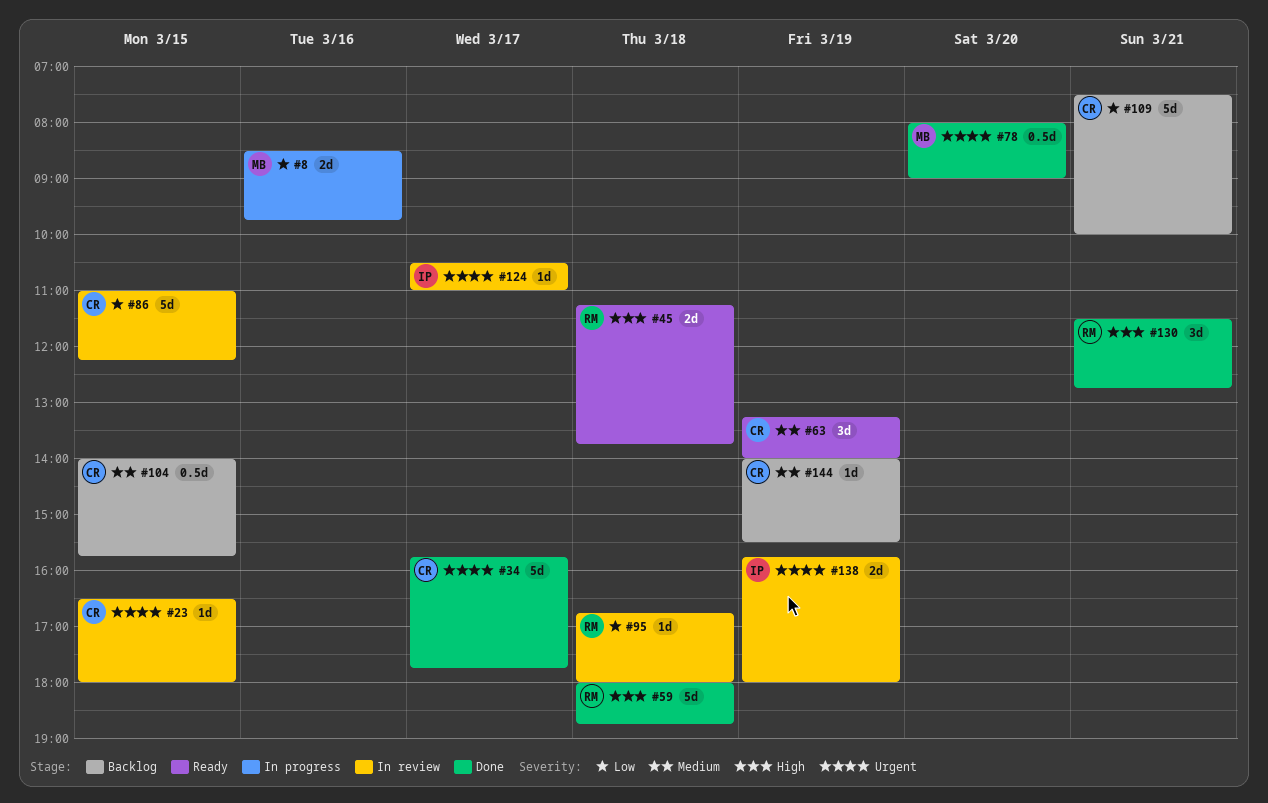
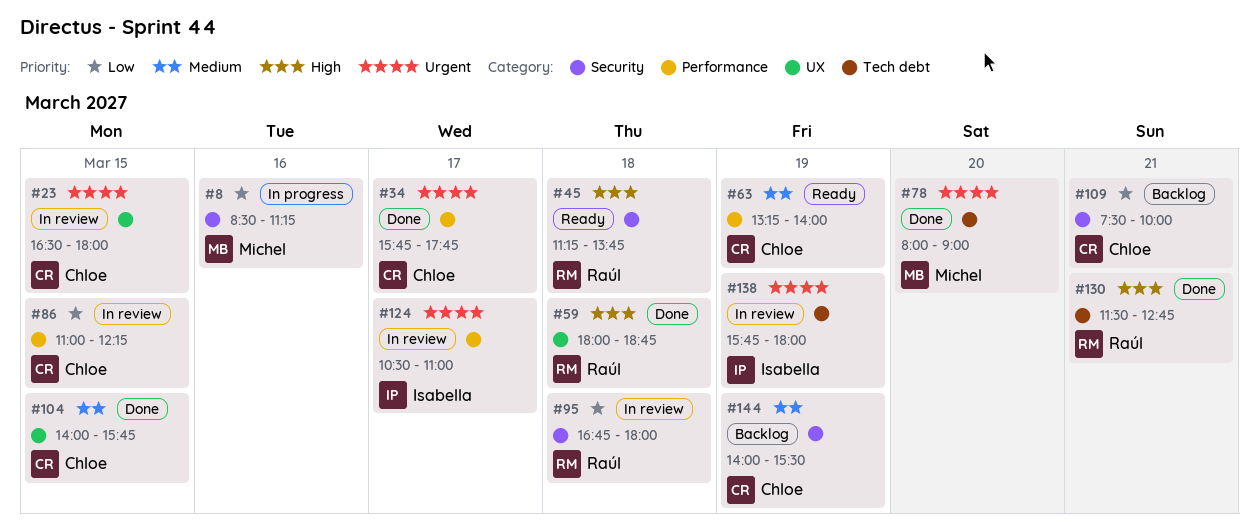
#8, ends: 09:45 -> 11:15
#104, status: Backlog -> Done

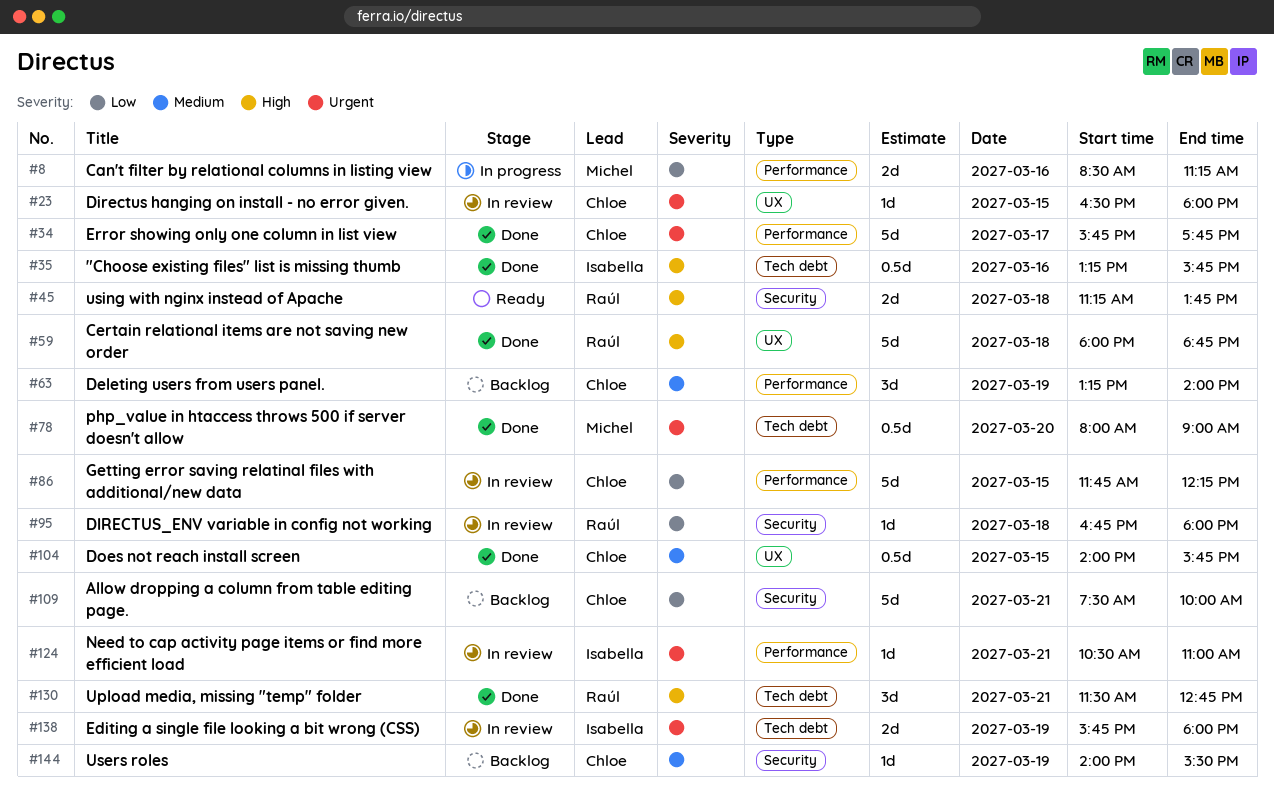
#8, label: Security -> Performance
#35: none -> present
#63, status: Ready -> Backlog
#86, begins: 11:00 -> 11:45
#124, day: Mar 17 -> Mar 21

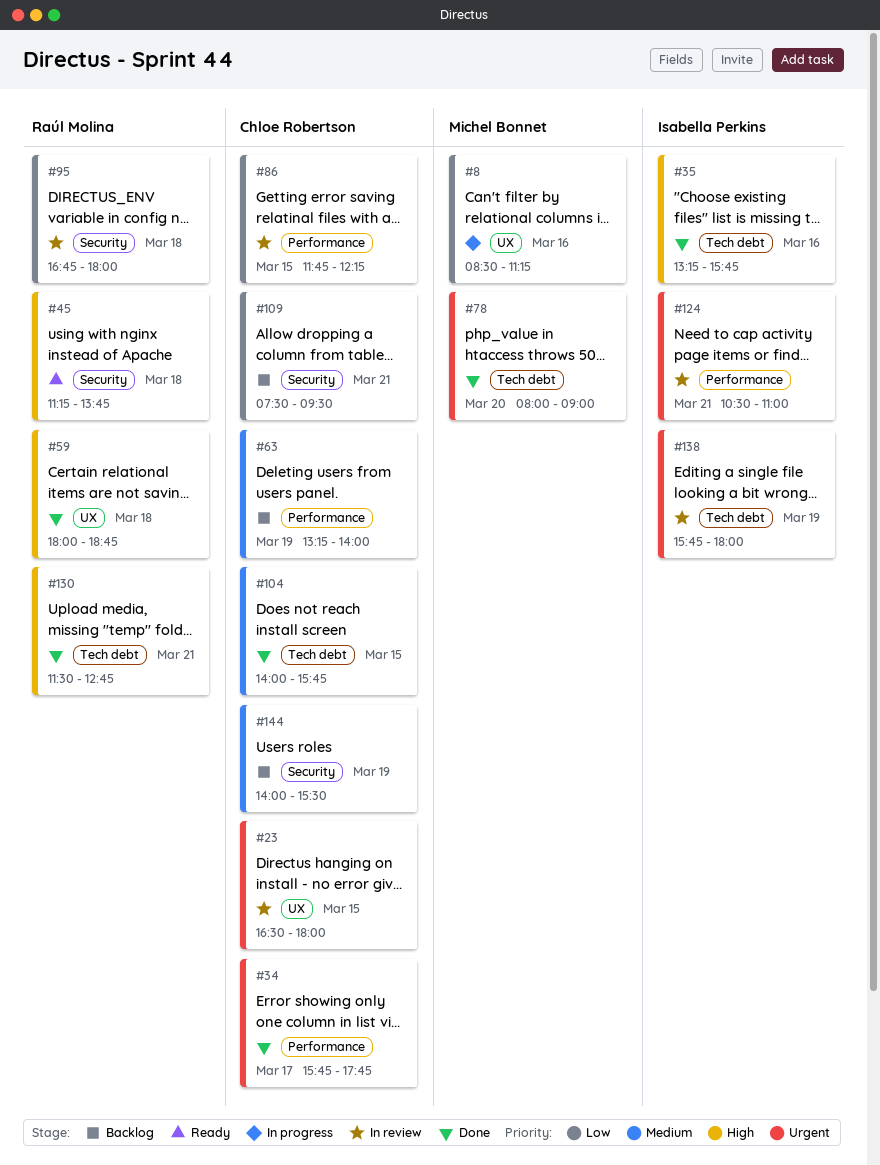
#8, label: Performance -> UX
#104, label: UX -> Tech debt
#109, ends: 10:00 -> 09:30

